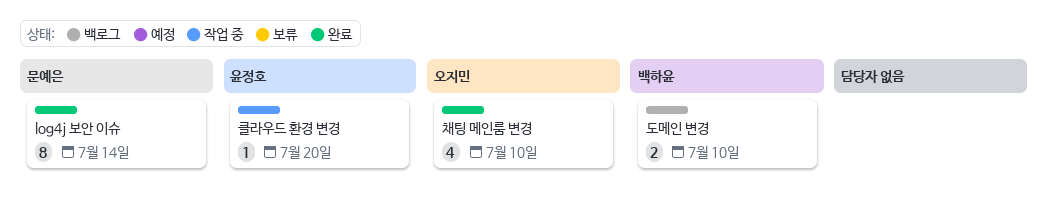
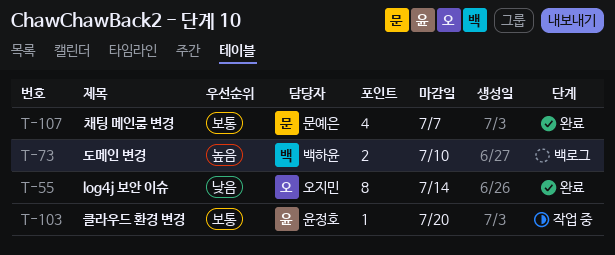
log4j 보안 이슈, owner: 문예은 -> 오지민
채팅 메인룸 변경, owner: 오지민 -> 문예은
채팅 메인룸 변경, due: Jul 10 -> Jul 7

